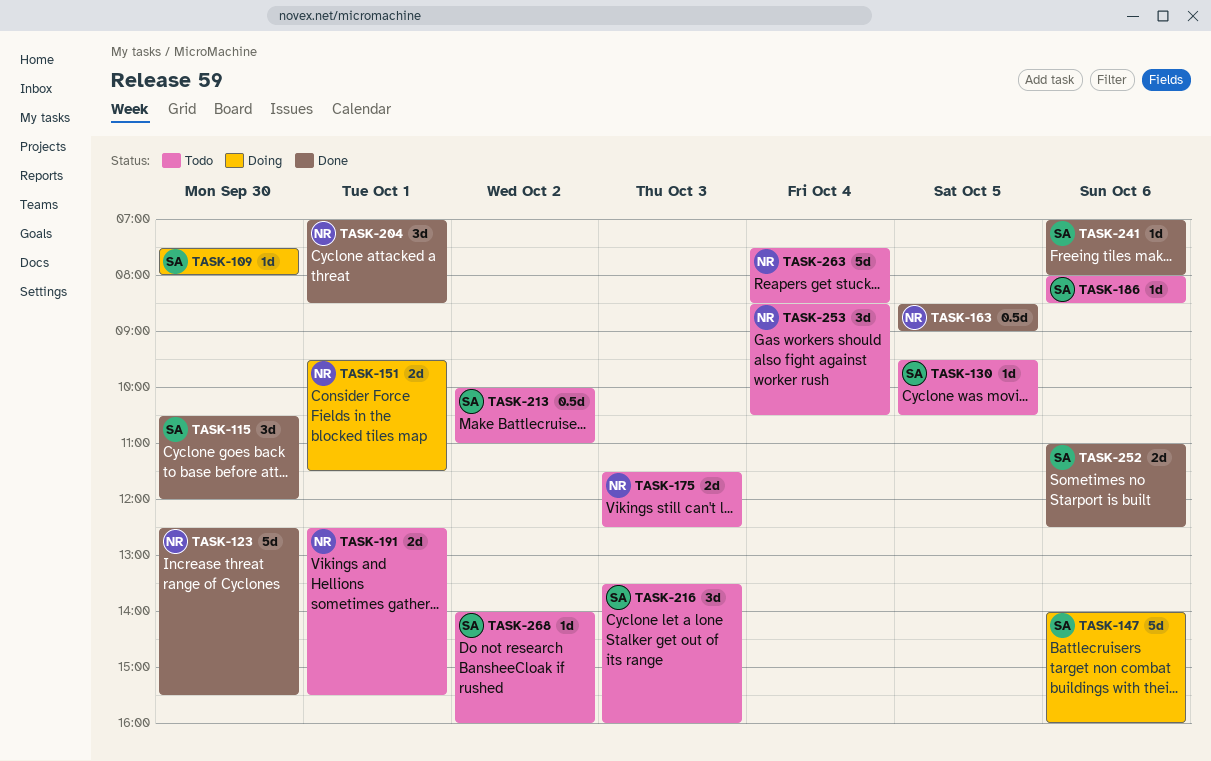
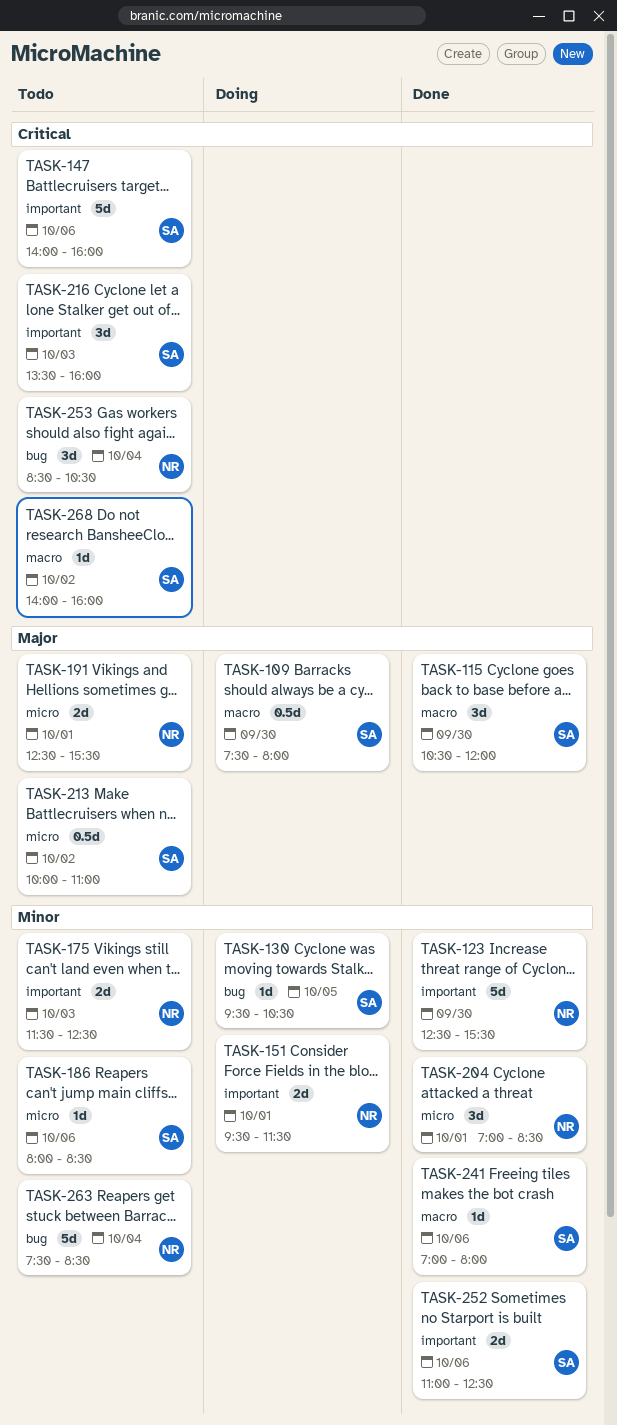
TASK-109, estimate: 1d -> 0.5d
TASK-130, status: Todo -> Doing
TASK-147, status: Doing -> Todo
TASK-163: present -> none

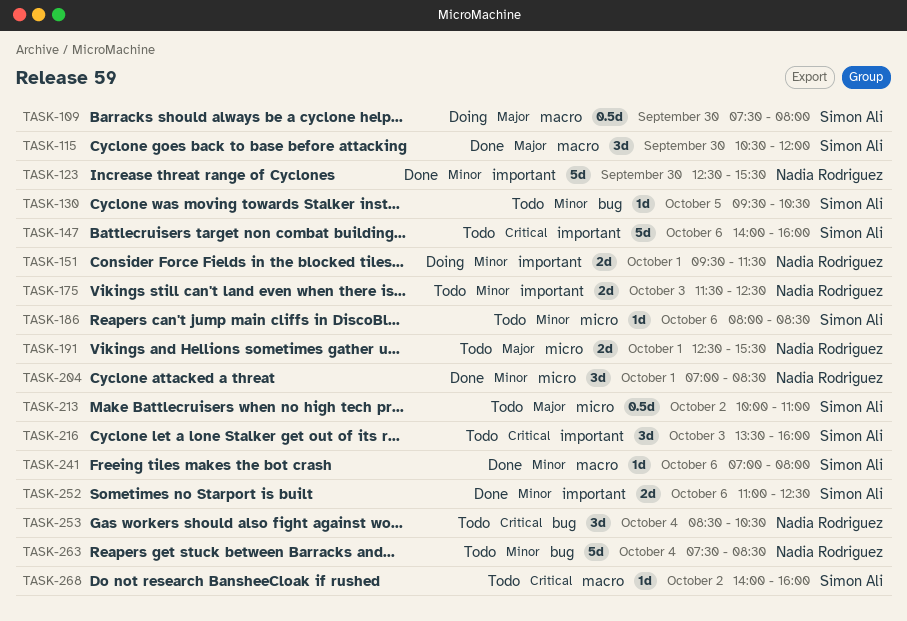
TASK-130, status: Doing -> Todo

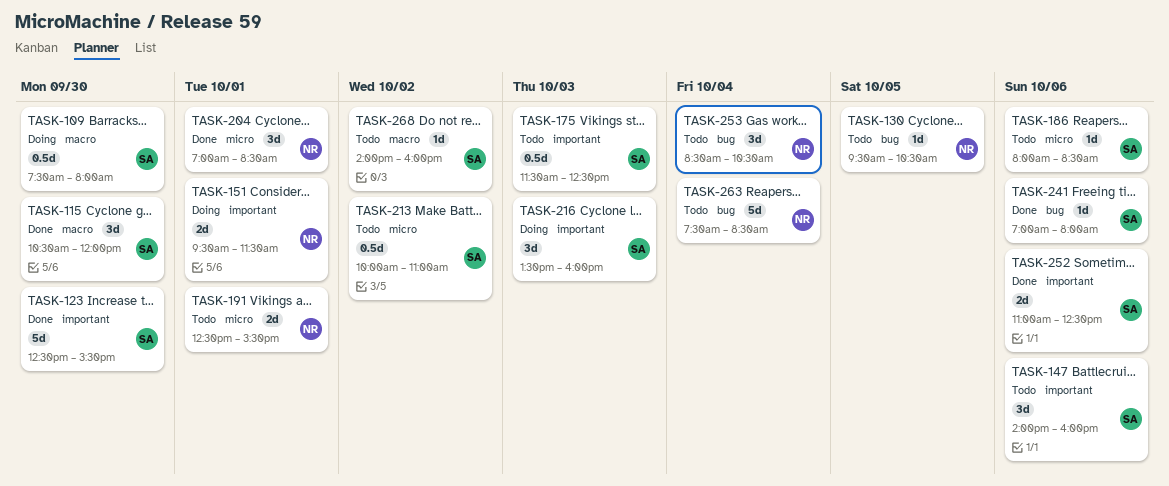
TASK-123, owner: Nadia Rodriguez -> Simon Ali
TASK-130, owner: Simon Ali -> Nadia Rodriguez
TASK-147, estimate: 5d -> 3d
TASK-175, owner: Nadia Rodriguez -> Simon Ali
TASK-175, estimate: 2d -> 0.5d
TASK-216, status: Todo -> Doing
TASK-241, label: macro -> bug

